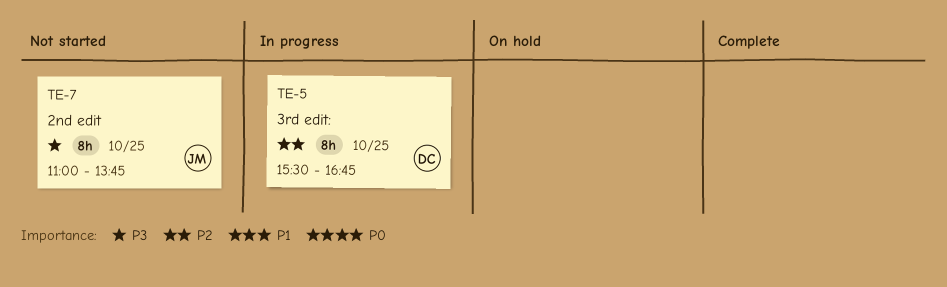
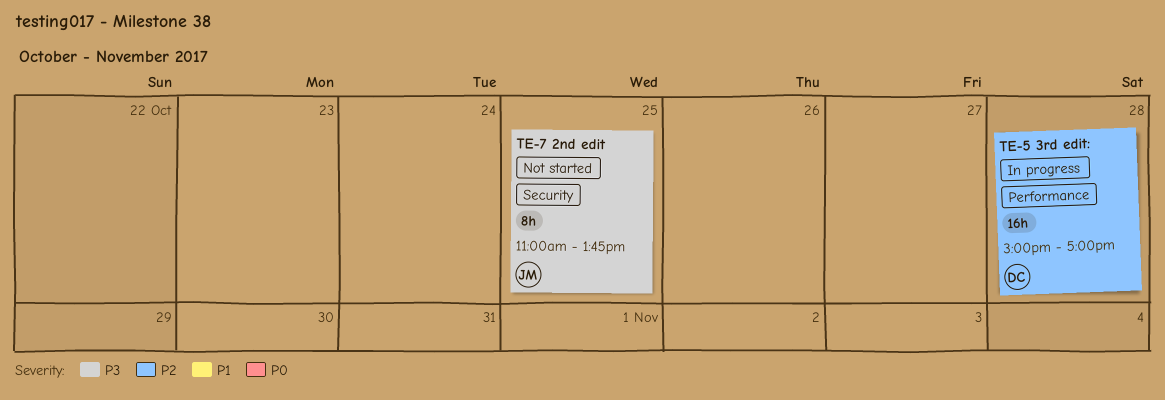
TE-5, estimate: 8h -> 16h
TE-5, day: Oct 25 -> Oct 28
TE-5, begins: 15:30 -> 15:00
TE-5, ends: 16:45 -> 17:00

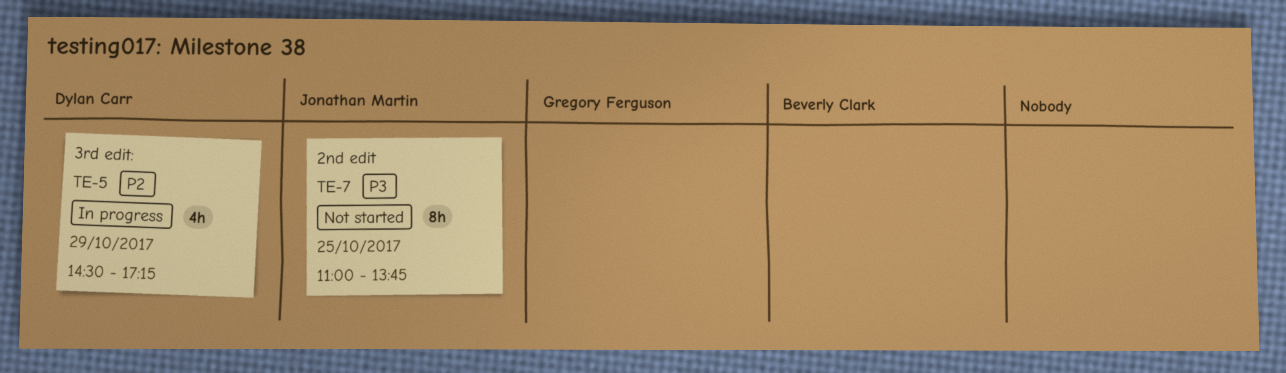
TE-5, estimate: 16h -> 4h
TE-5, day: Oct 28 -> Oct 29
TE-5, begins: 15:00 -> 14:30
TE-5, ends: 17:00 -> 17:15

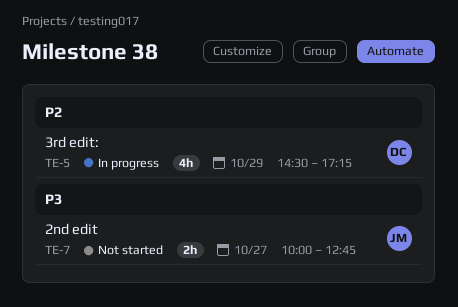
TE-7, estimate: 8h -> 2h
TE-7, day: Oct 25 -> Oct 27
TE-7, begins: 11:00 -> 10:00
TE-7, ends: 13:45 -> 12:45

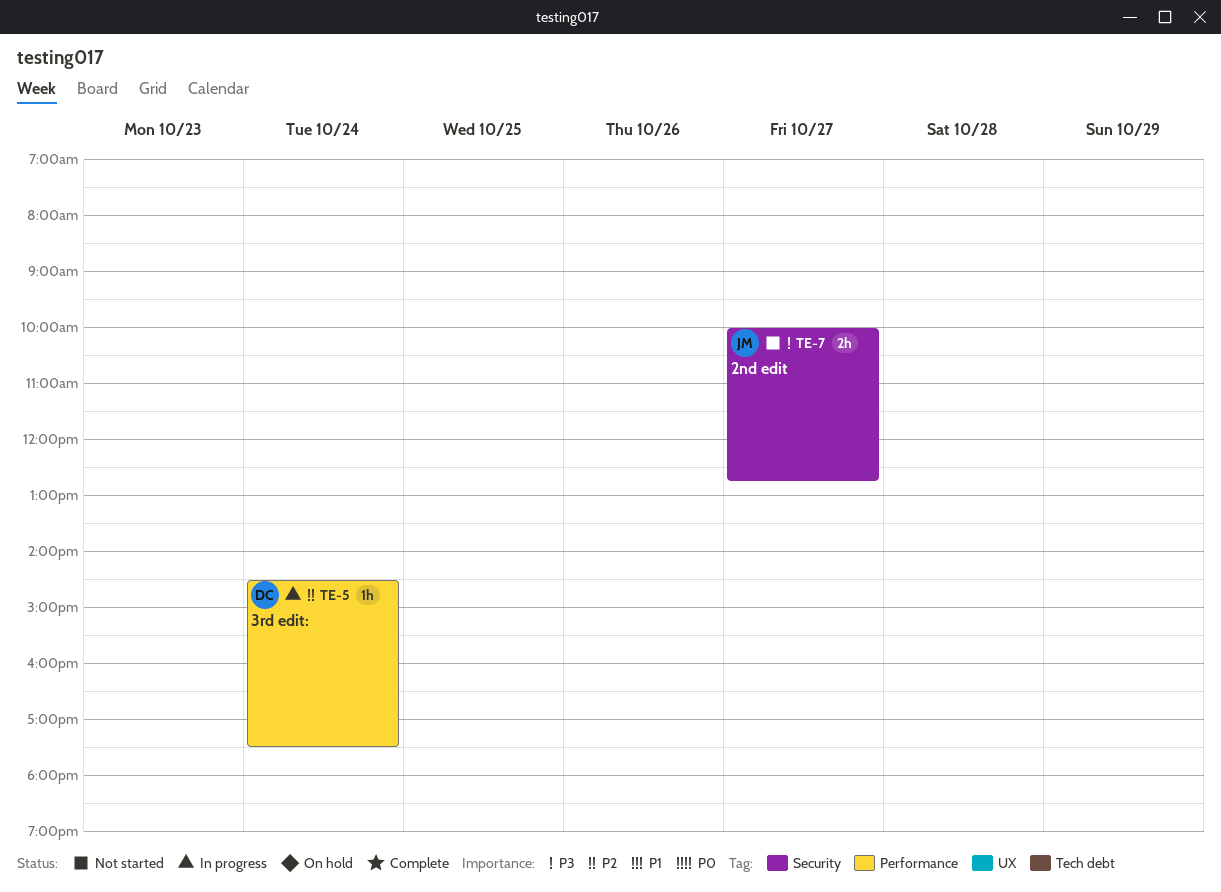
TE-5, estimate: 4h -> 1h
TE-5, day: Oct 29 -> Oct 24
TE-5, ends: 17:15 -> 17:30

